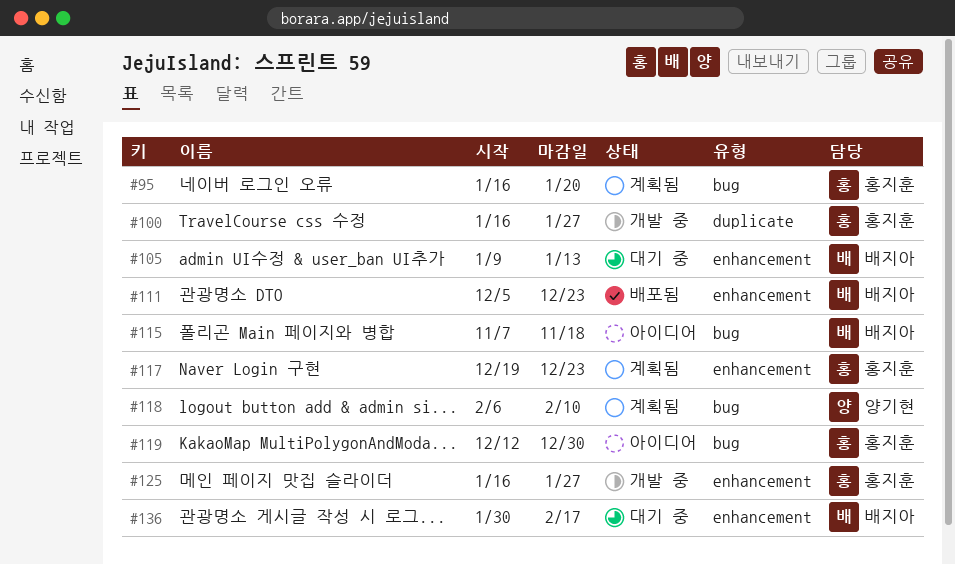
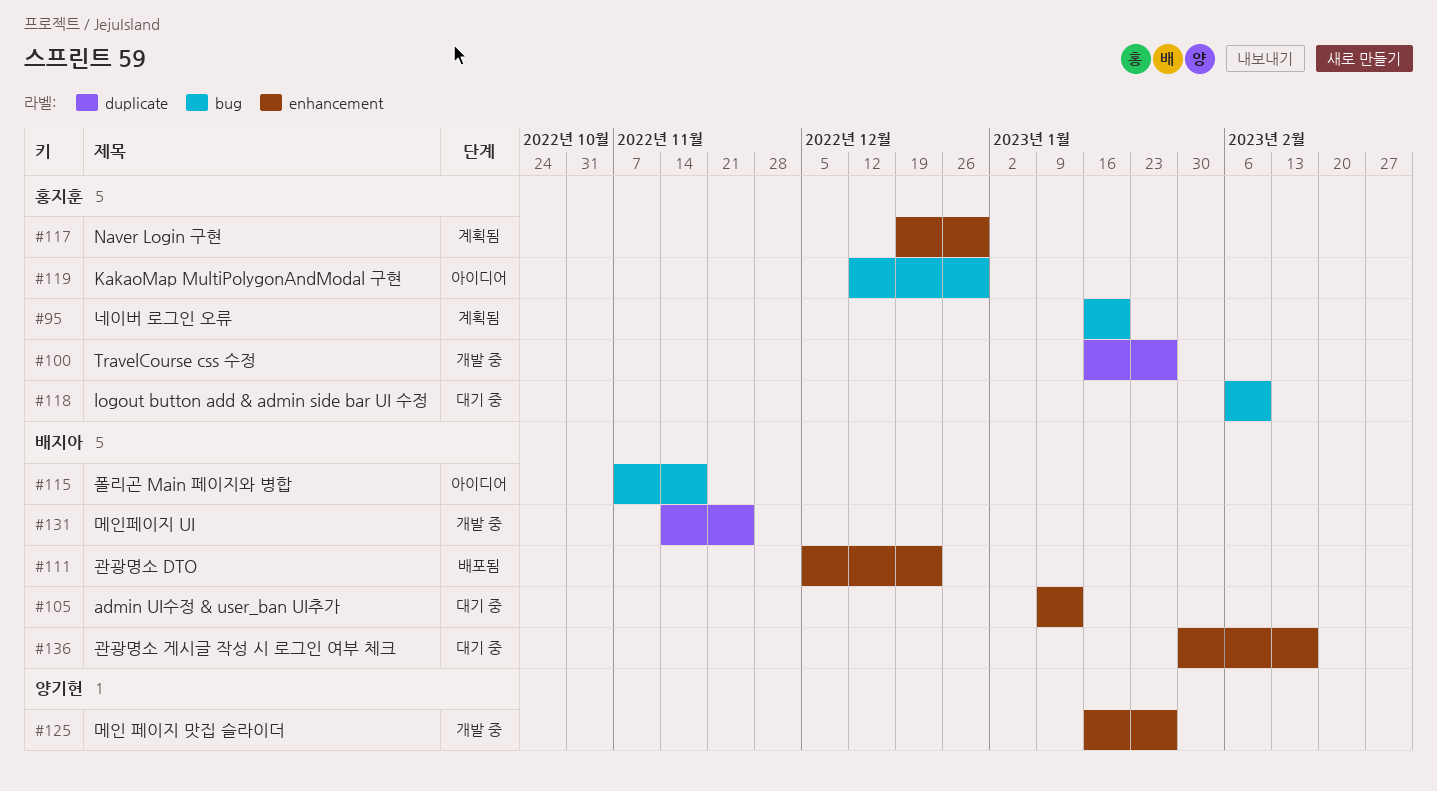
#117, due: Dec 23 -> Dec 30
#118, status: 계획됨 -> 대기 중
#118, owner: 양기현 -> 홍지훈
#125, owner: 홍지훈 -> 양기현
#131: none -> present

